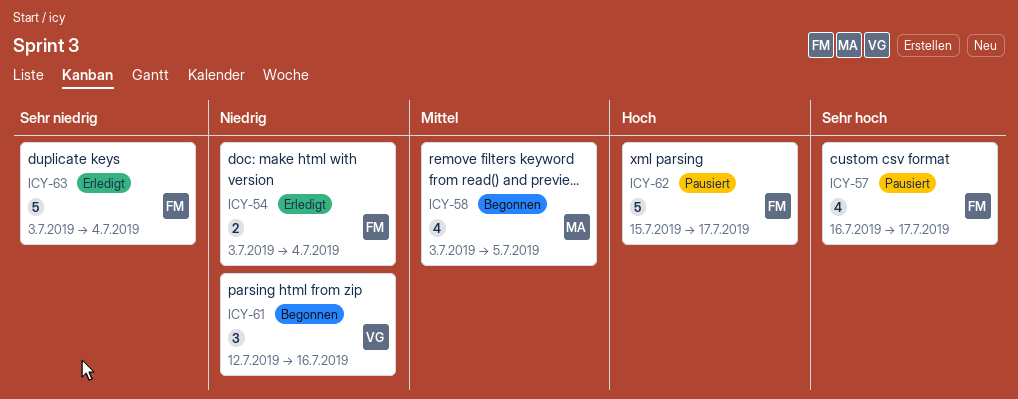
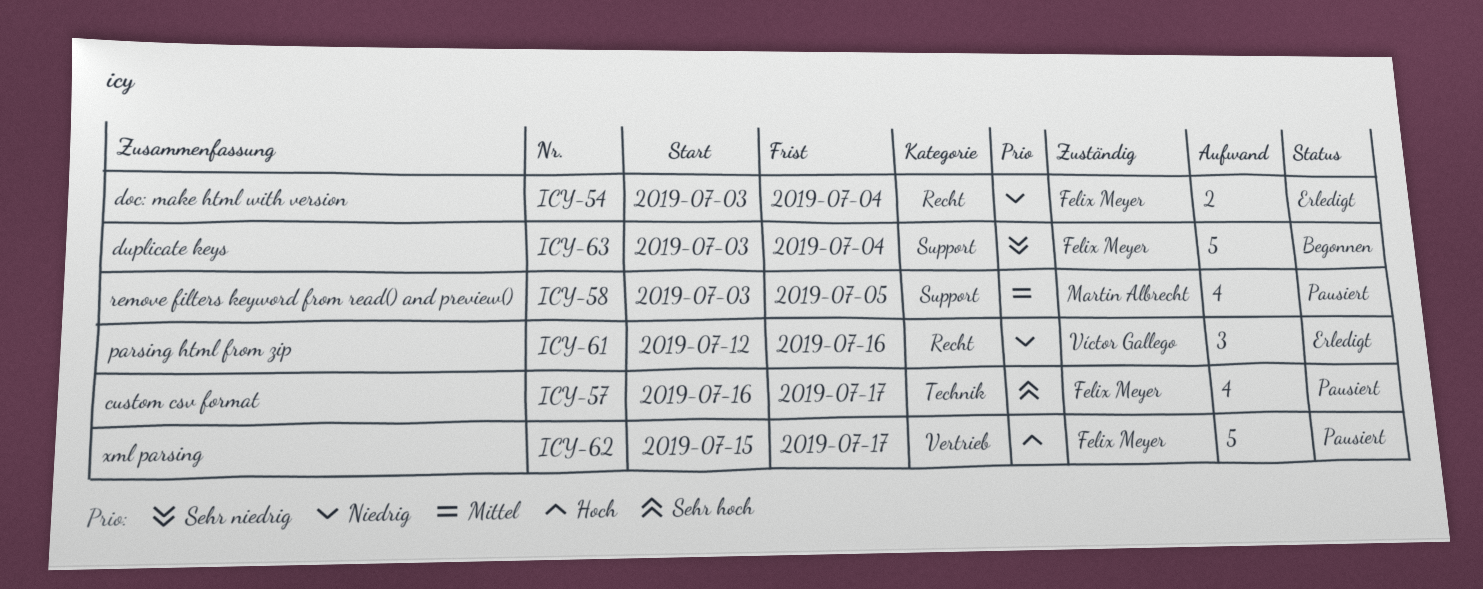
ICY-58, status: Begonnen -> Pausiert
ICY-61, status: Begonnen -> Erledigt
ICY-63, status: Erledigt -> Begonnen

